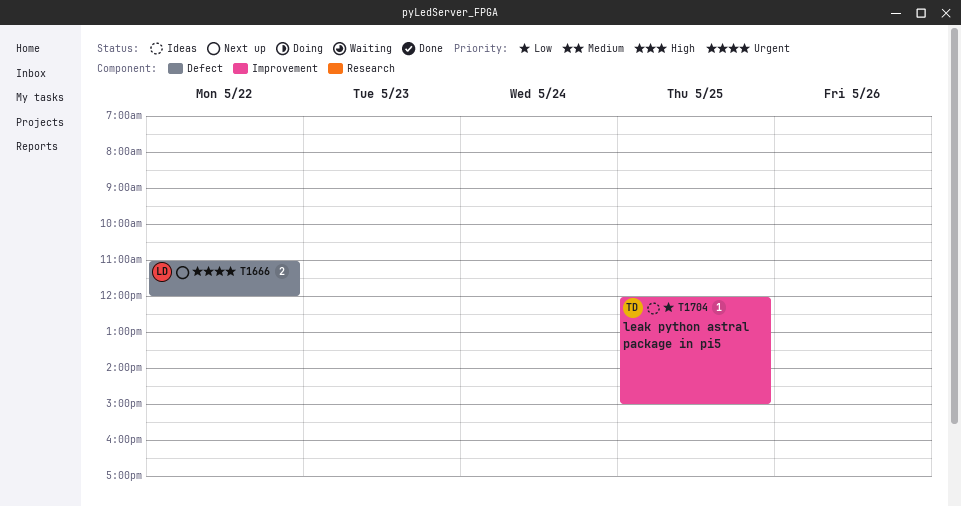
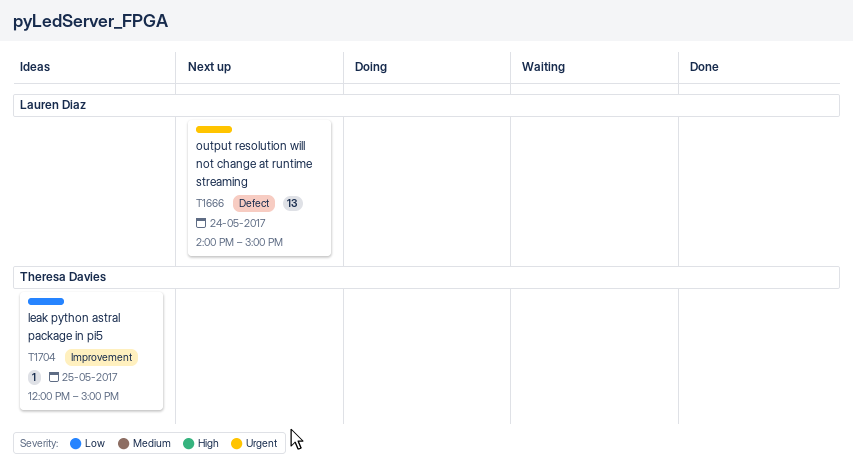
T1666, estimate: 2 -> 13
T1666, day: May 22 -> May 24
T1666, begins: 11:00 -> 14:00
T1666, ends: 12:00 -> 15:00

